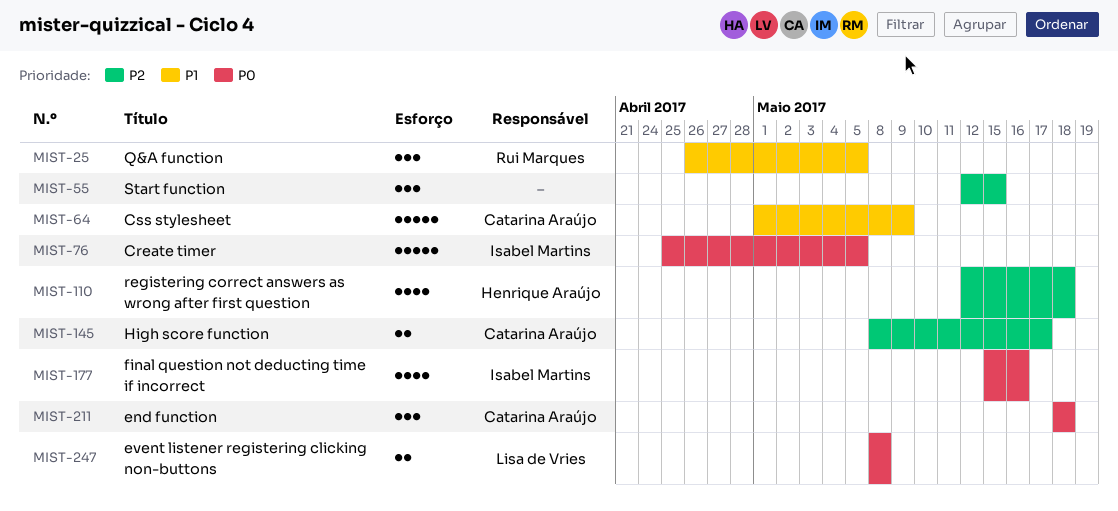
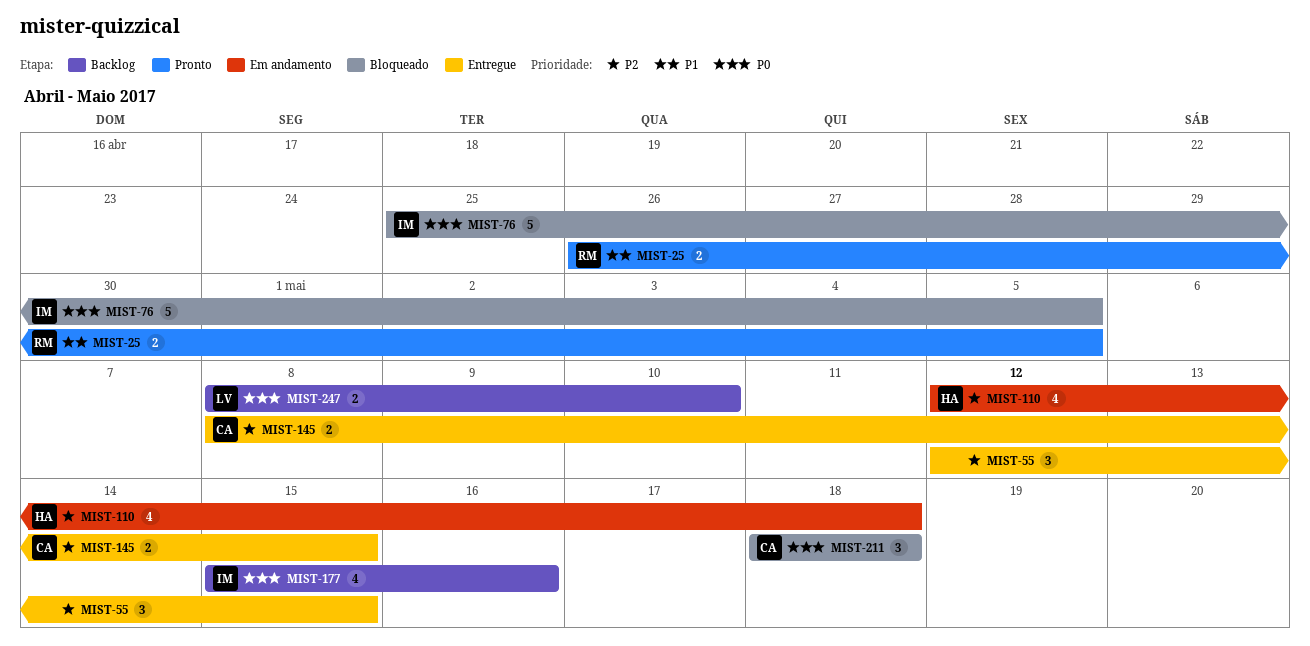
MIST-25, estimate: 3 -> 2
MIST-64: present -> none
MIST-145, due: May 17 -> May 15
MIST-247, due: May 8 -> May 10

